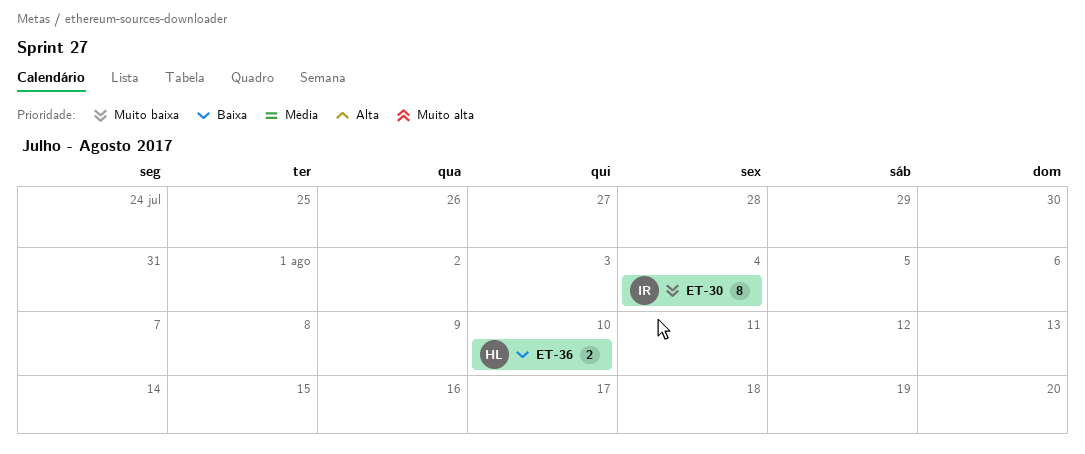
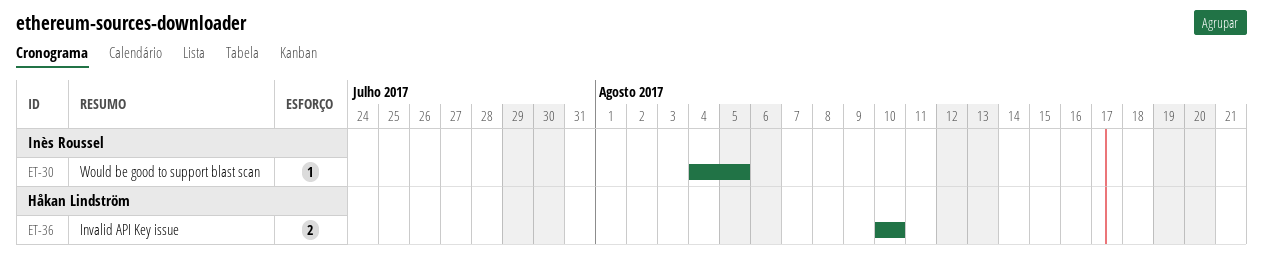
ET-30, estimate: 8 -> 1
ET-30, due: Aug 4 -> Aug 5

